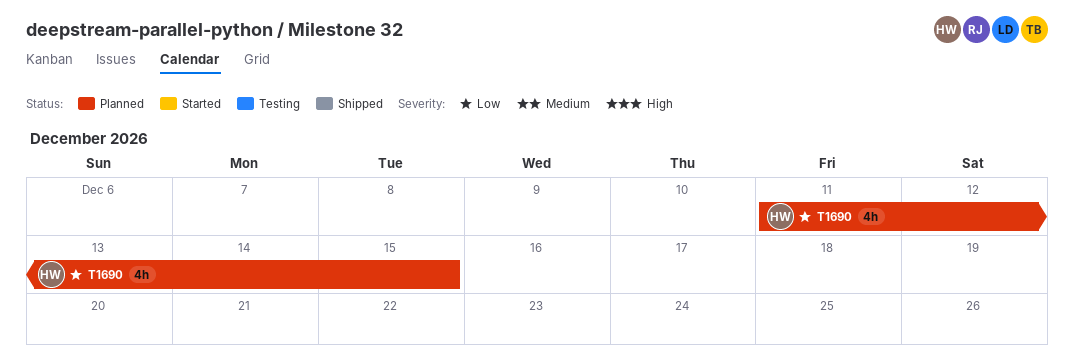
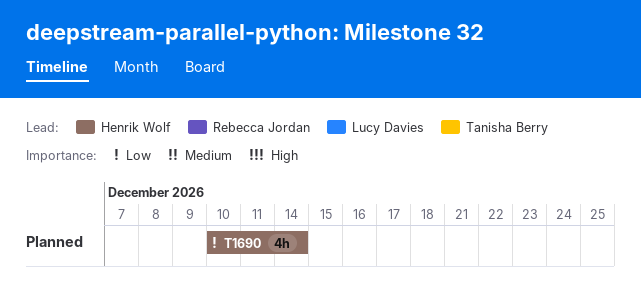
T1690, start: Dec 11 -> Dec 10
T1690, due: Dec 15 -> Dec 14

